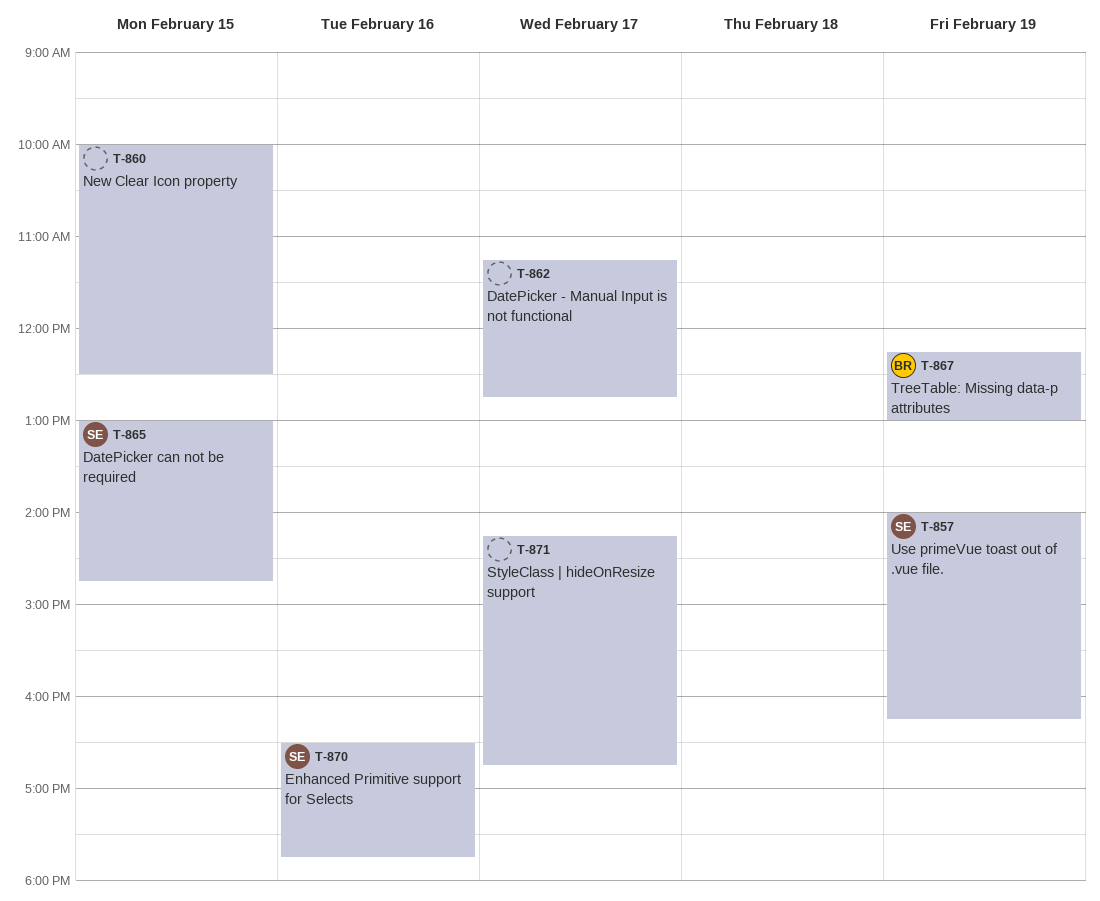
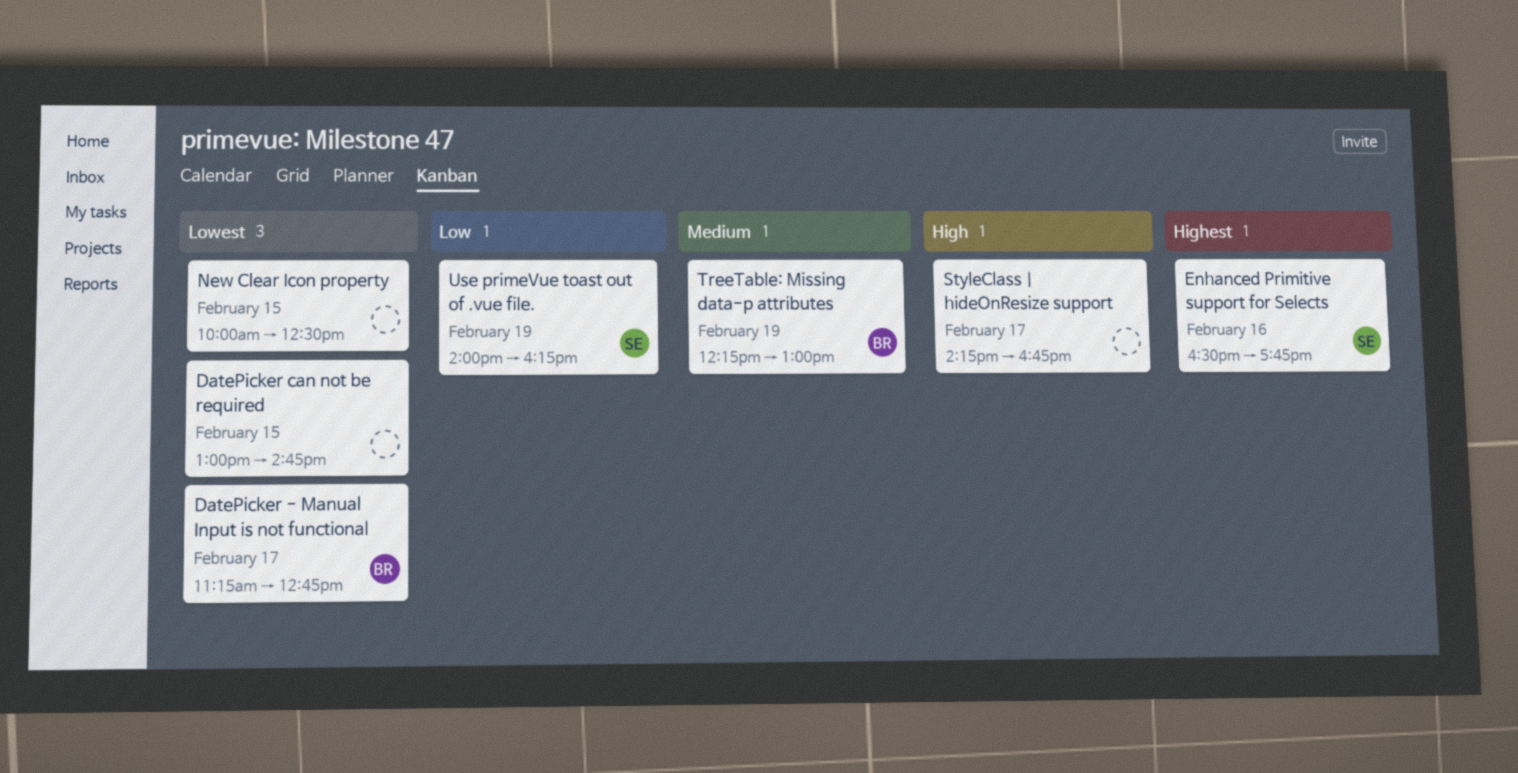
DatePicker - Manual Input is not functional, owner: none -> BR
DatePicker can not be required, owner: SE -> none

